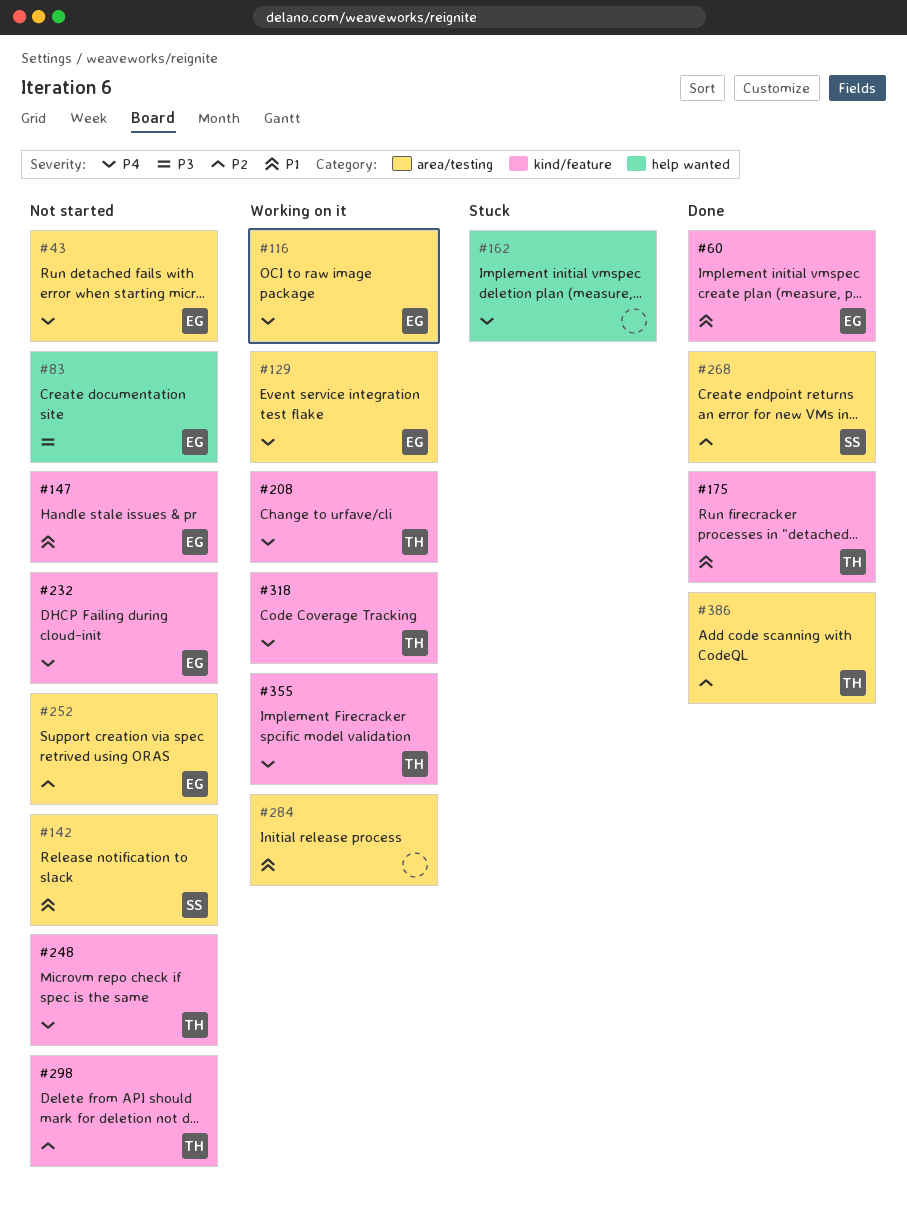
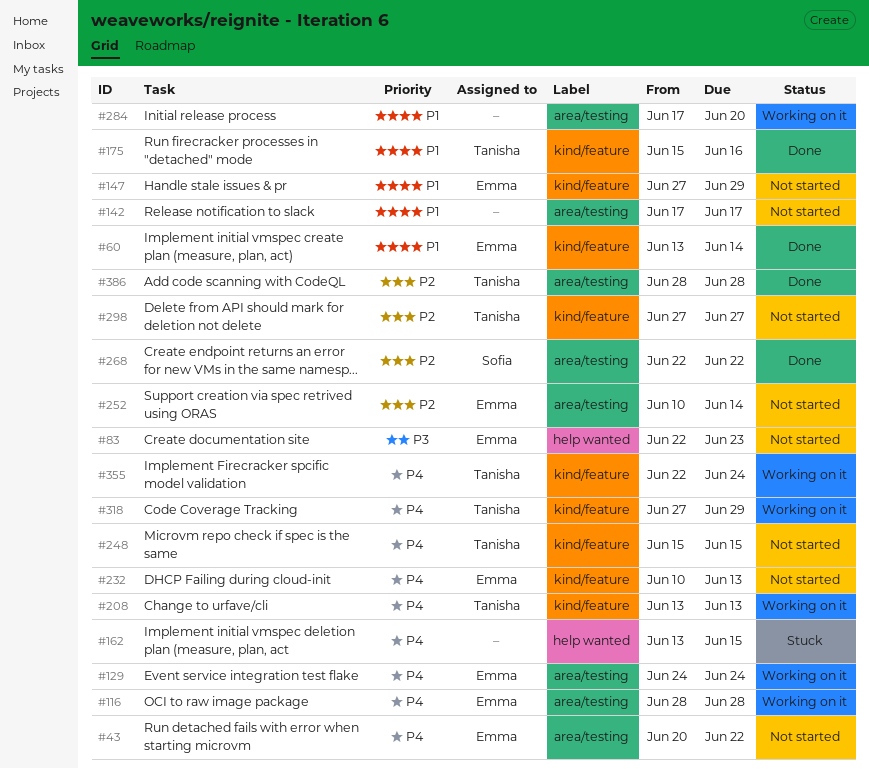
#142, owner: Sofia -> none

